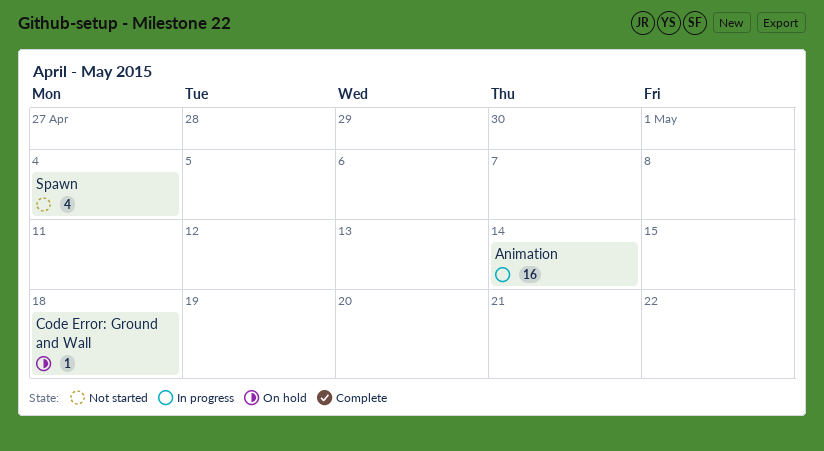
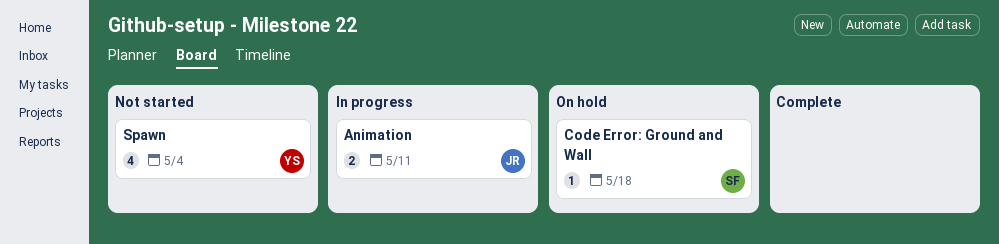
Animation, estimate: 16 -> 2
Animation, due: May 14 -> May 11

